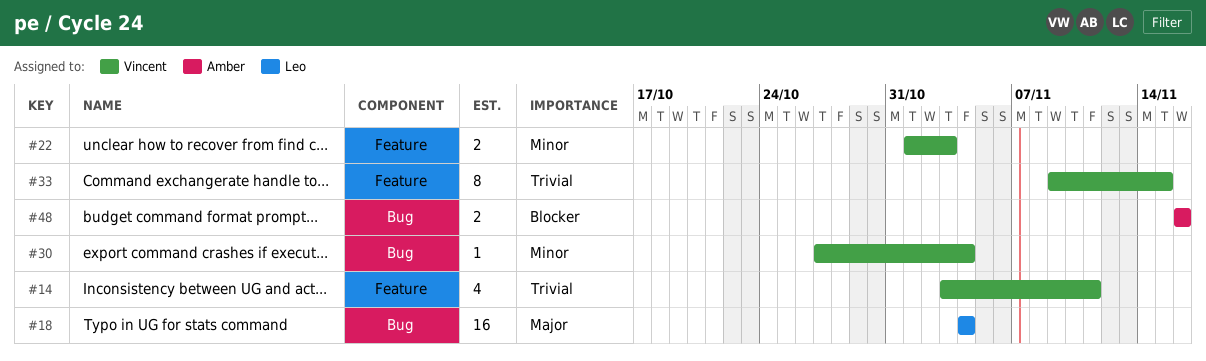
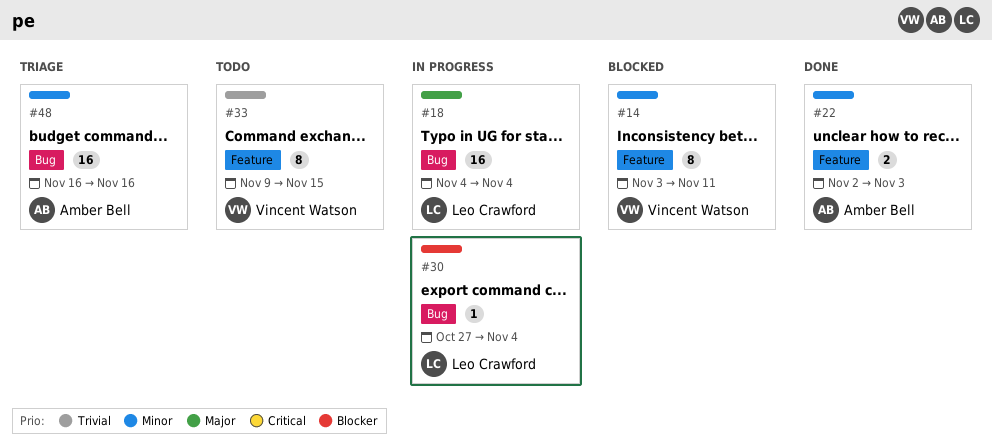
#14, priority: Trivial -> Minor
#14, estimate: 4 -> 8
#22, owner: Vincent Watson -> Amber Bell
#22, start: Nov 1 -> Nov 2
#30, owner: Vincent Watson -> Leo Crawford
#30, priority: Minor -> Blocker
#48, priority: Blocker -> Minor
#48, estimate: 2 -> 16

